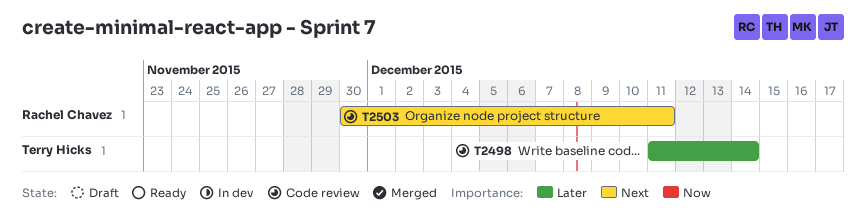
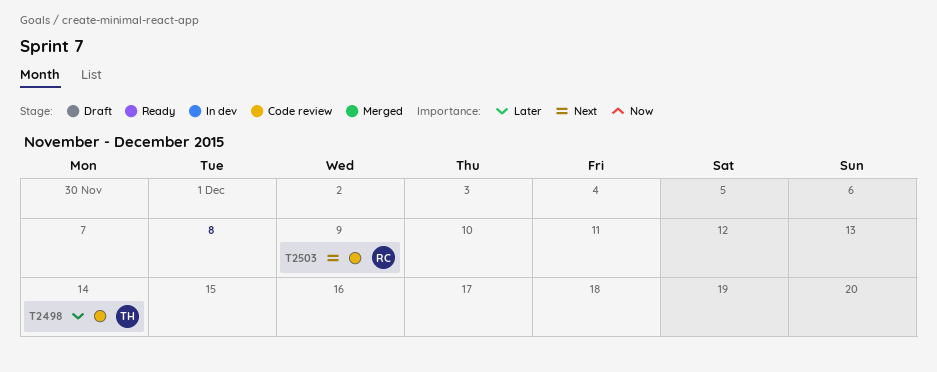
T2503, due: Dec 11 -> Dec 9

